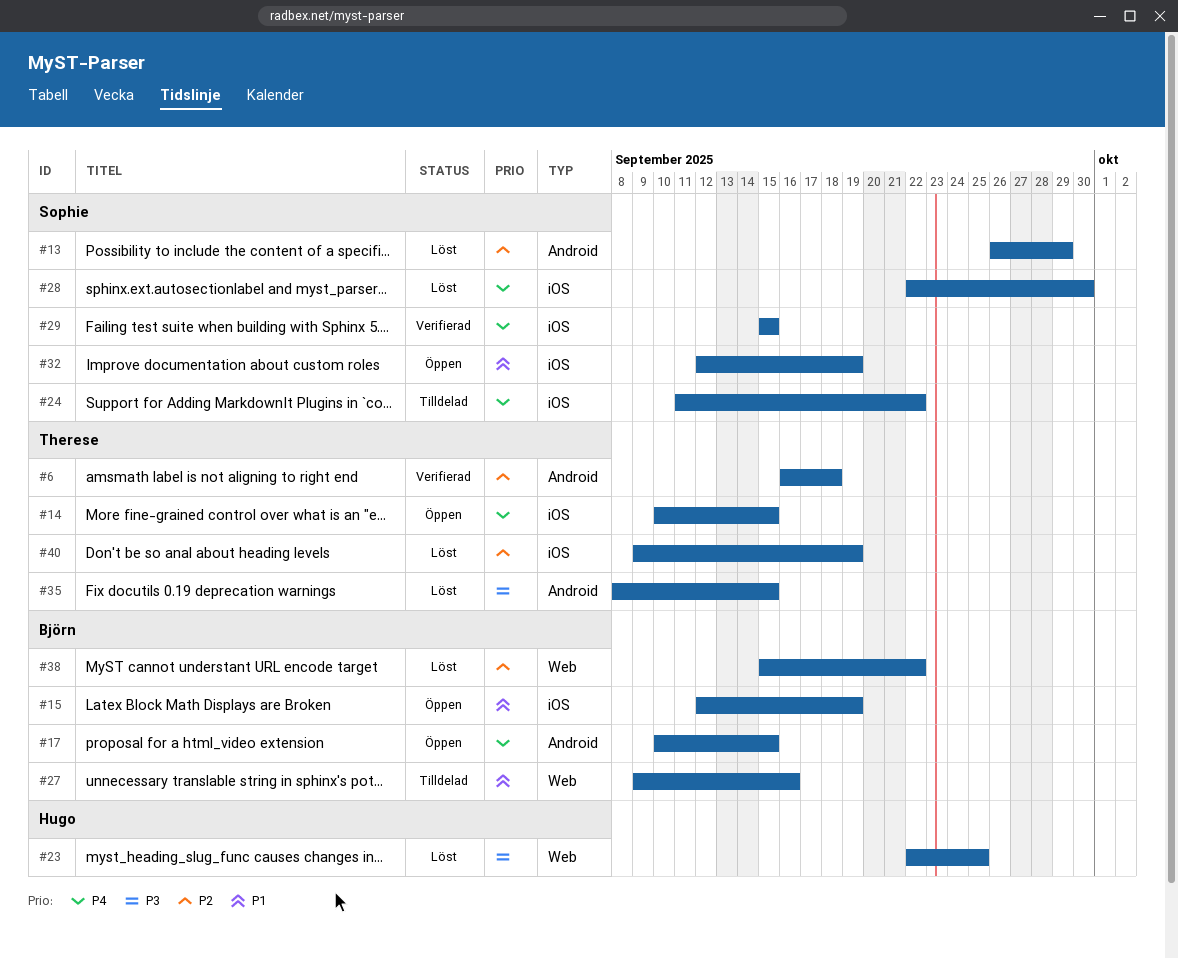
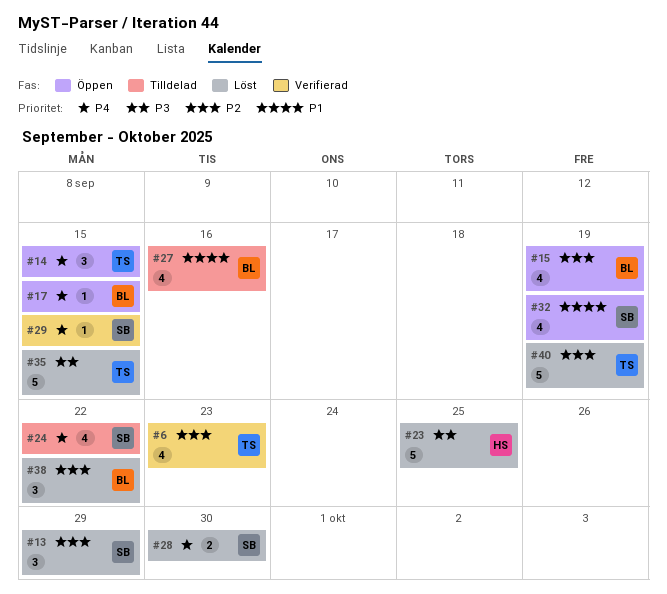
#6, due: Sep 18 -> Sep 23
#15, priority: P1 -> P2

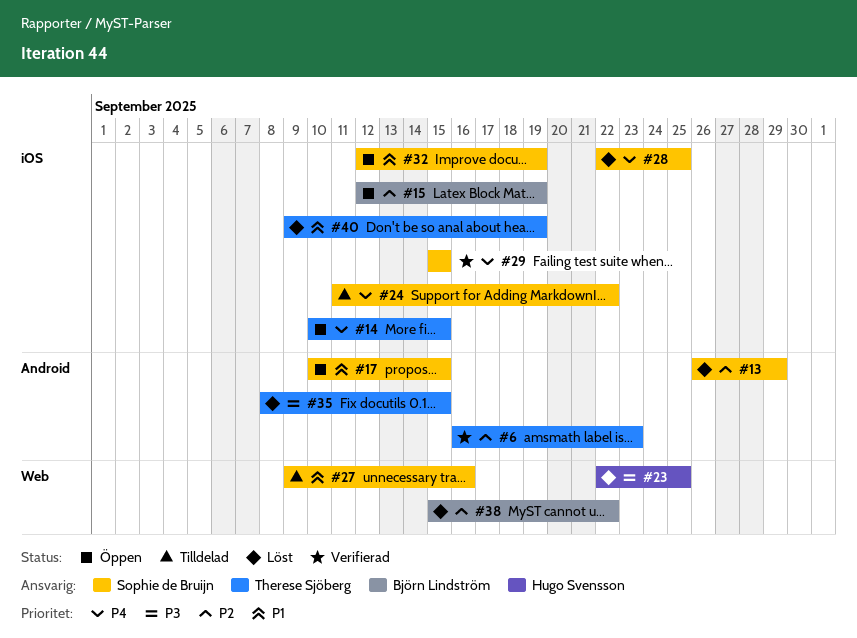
#17, owner: Björn Lindström -> Sophie de Bruijn
#17, priority: P4 -> P1
#27, owner: Björn Lindström -> Sophie de Bruijn
#28, due: Sep 30 -> Sep 25
#40, priority: P2 -> P1

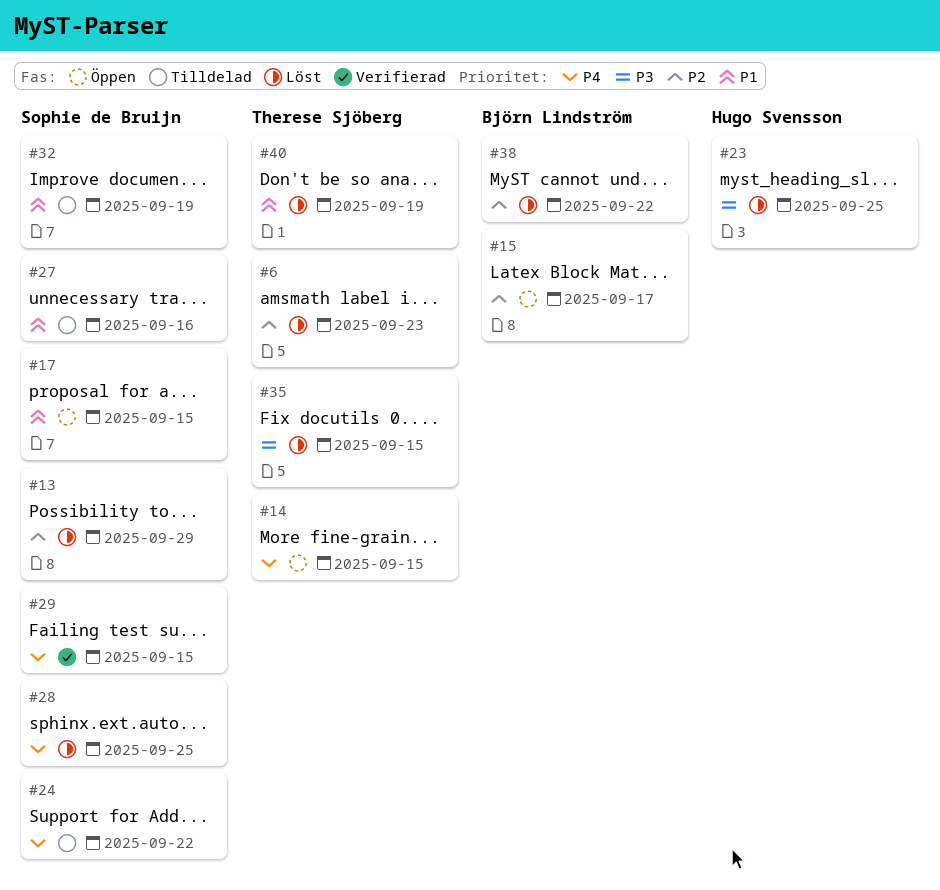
#6, status: Verifierad -> Löst
#15, due: Sep 19 -> Sep 17
#32, status: Öppen -> Tilldelad

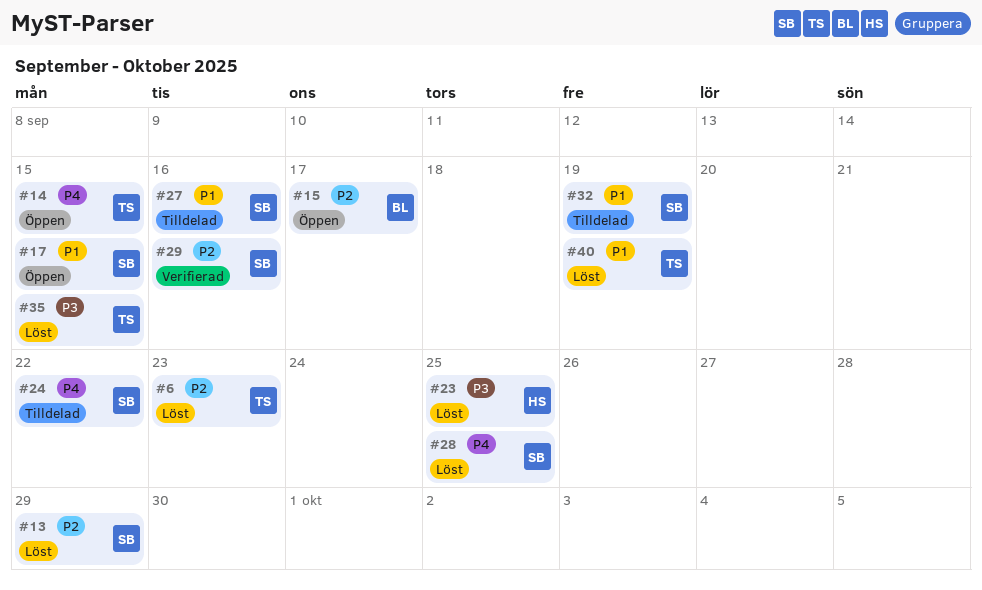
#29, priority: P4 -> P2
#29, due: Sep 15 -> Sep 16
#38: present -> none

